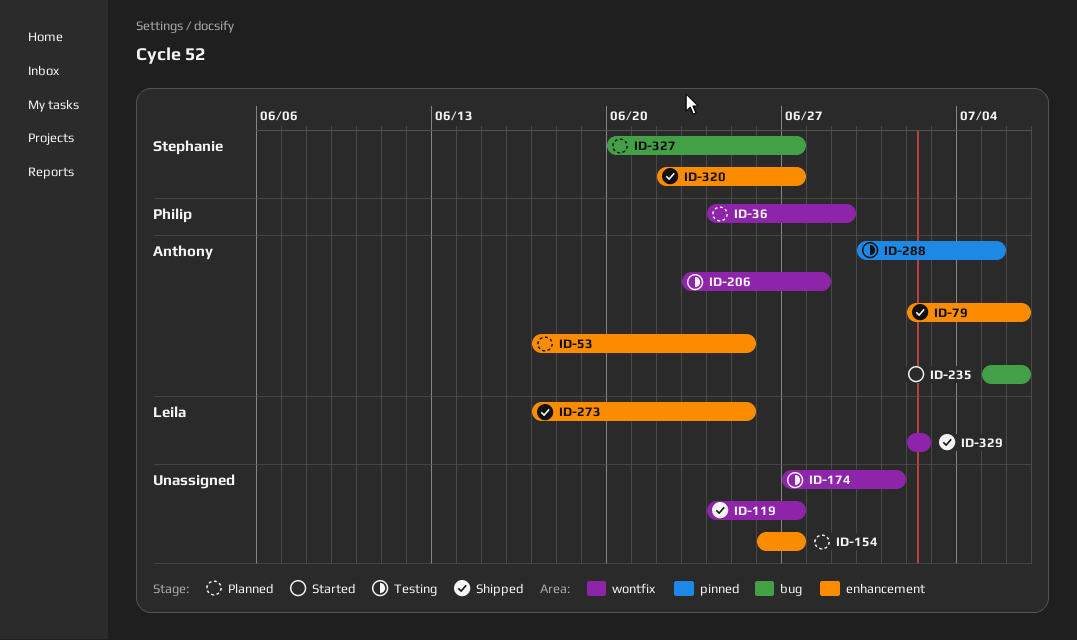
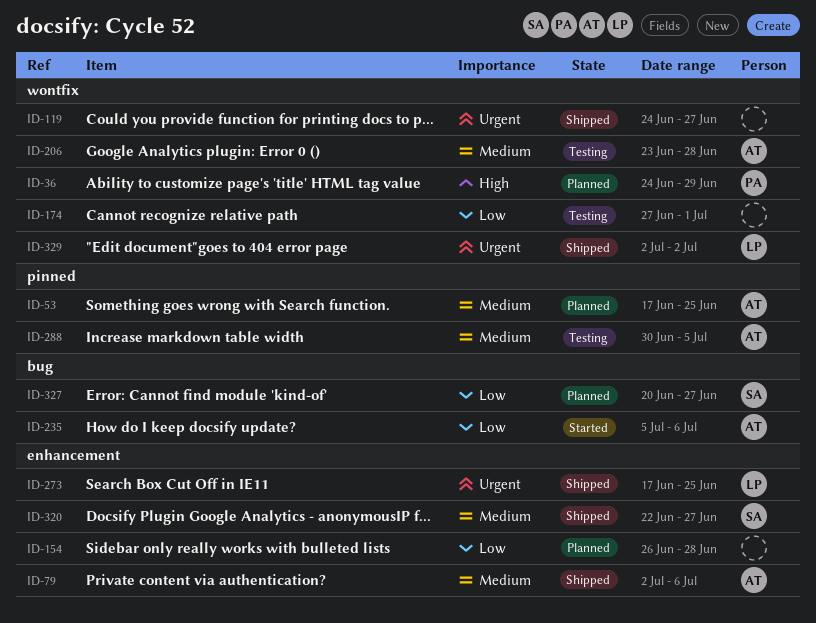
ID-53, label: enhancement -> pinned
ID-154, due: Jun 27 -> Jun 28

